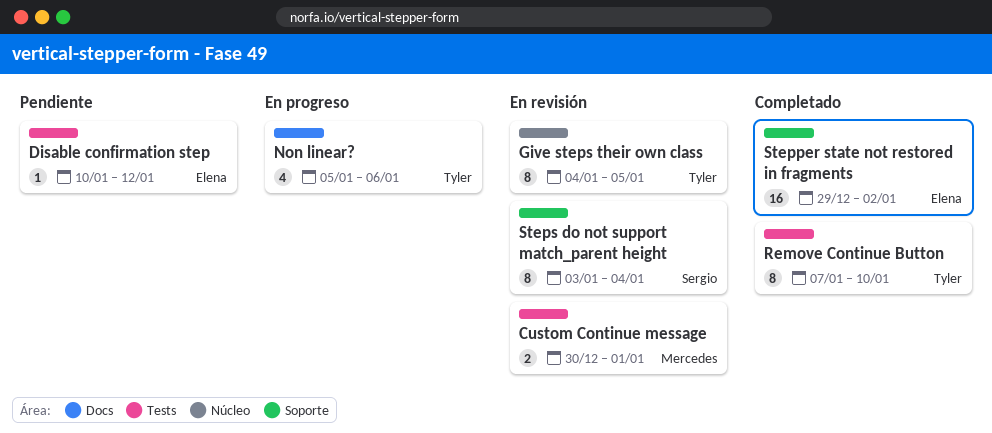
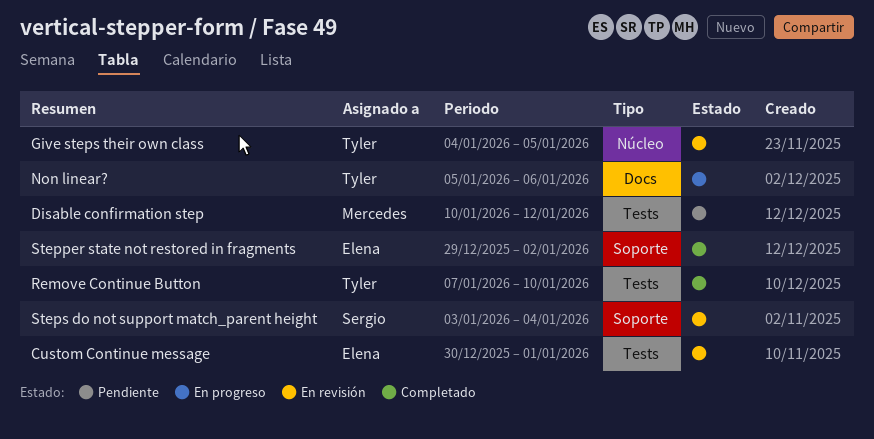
Custom Continue message, owner: Mercedes -> Elena
Disable confirmation step, owner: Elena -> Mercedes

